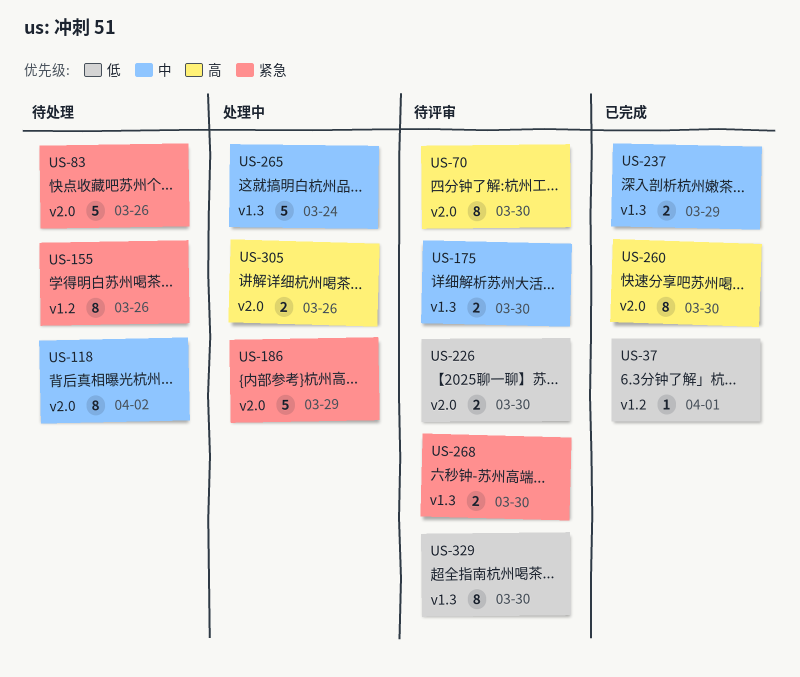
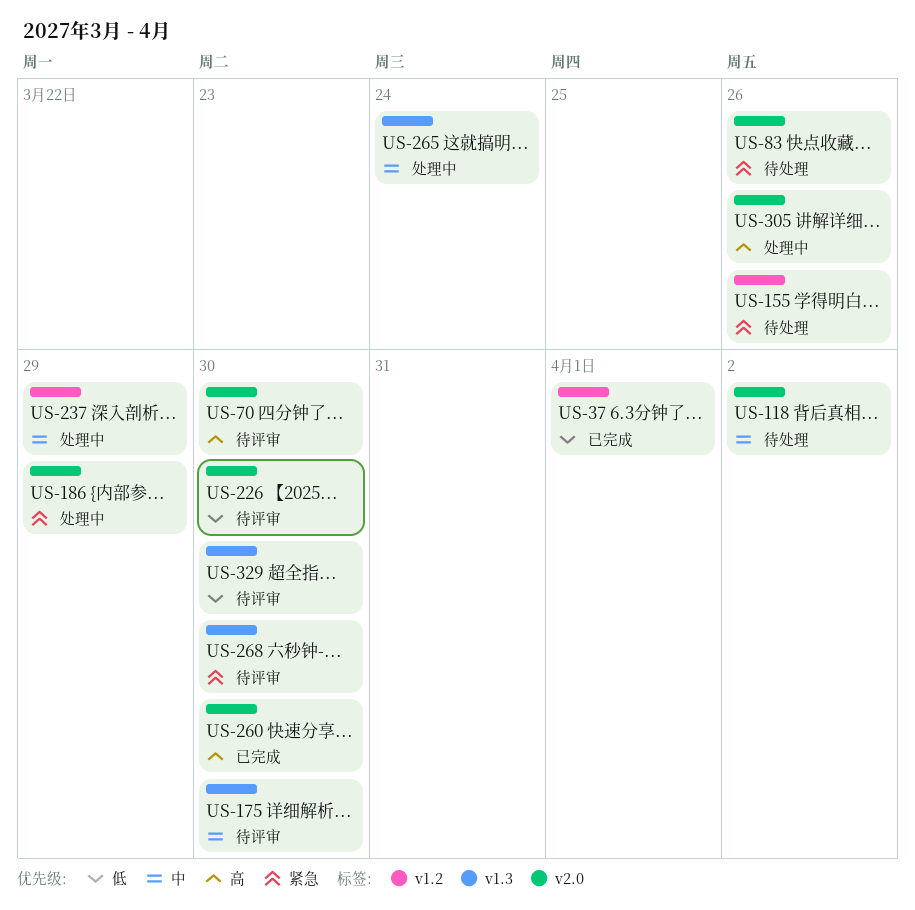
US-237, status: 已完成 -> 处理中
US-237, label: v1.3 -> v1.2

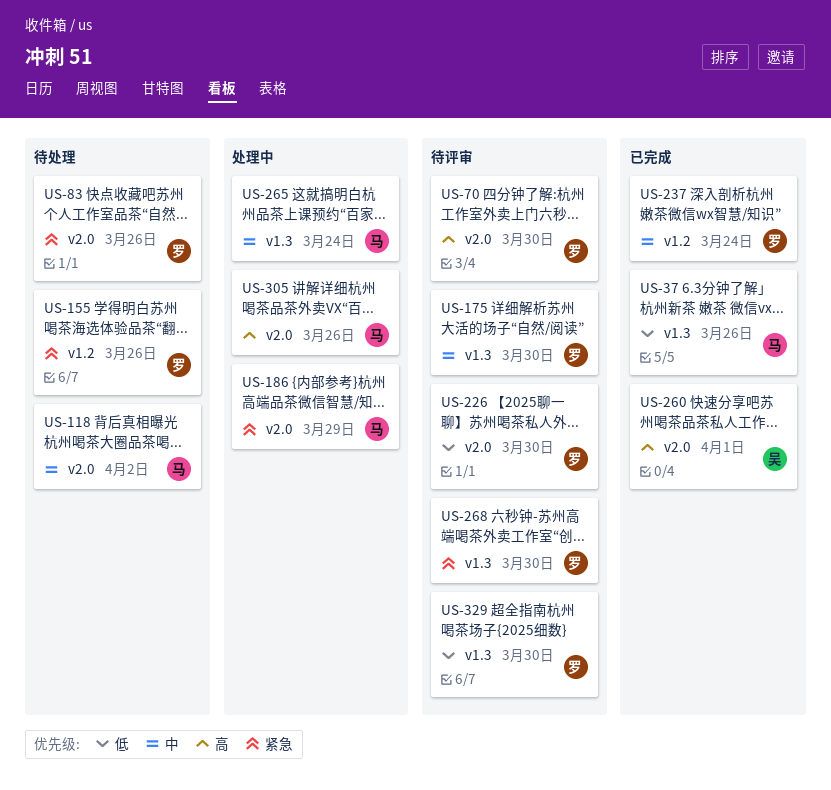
US-37, label: v1.2 -> v1.3
US-37, due: Apr 1 -> Mar 26
US-237, status: 处理中 -> 已完成
US-237, due: Mar 29 -> Mar 24
US-260, due: Mar 30 -> Apr 1

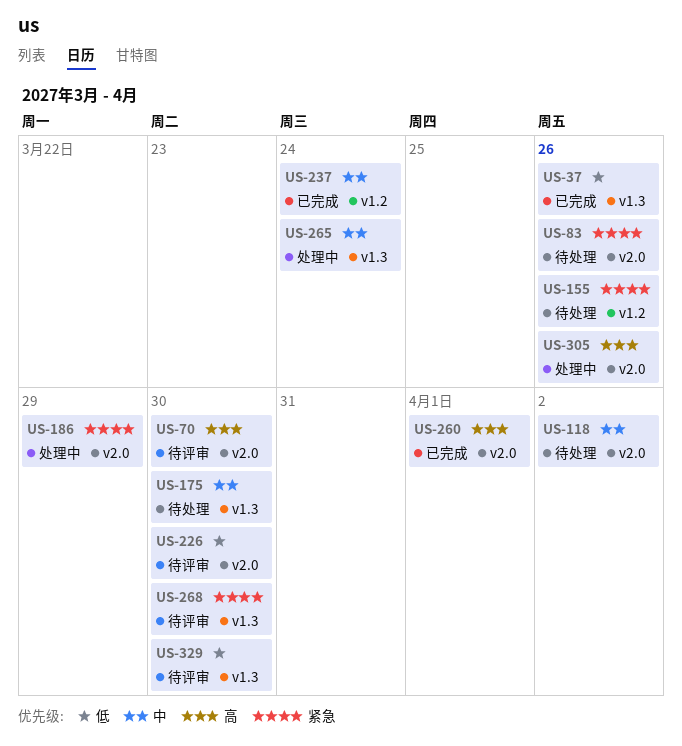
US-175, status: 待评审 -> 待处理

